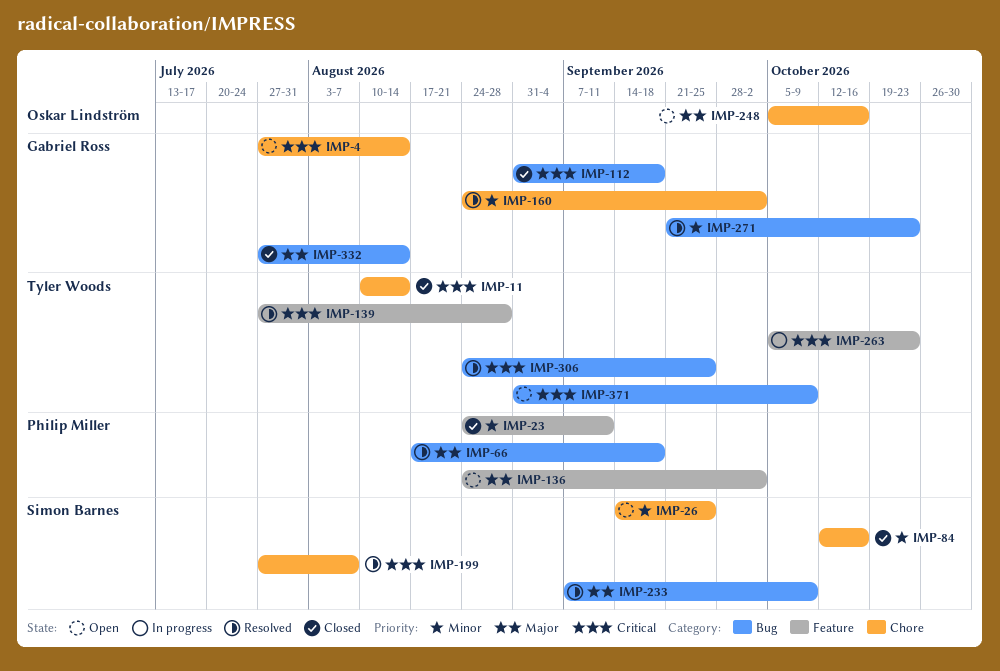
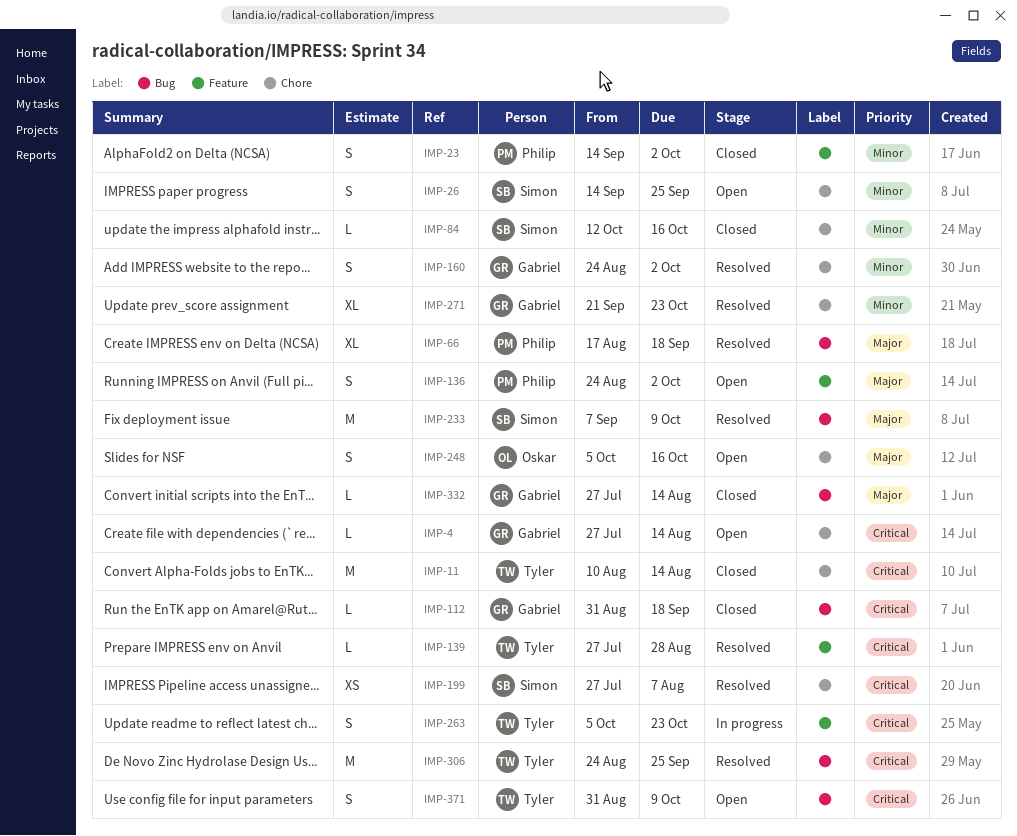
IMP-23, start: Aug 24 -> Sep 14
IMP-23, due: Sep 11 -> Oct 2
IMP-271, label: Bug -> Chore

